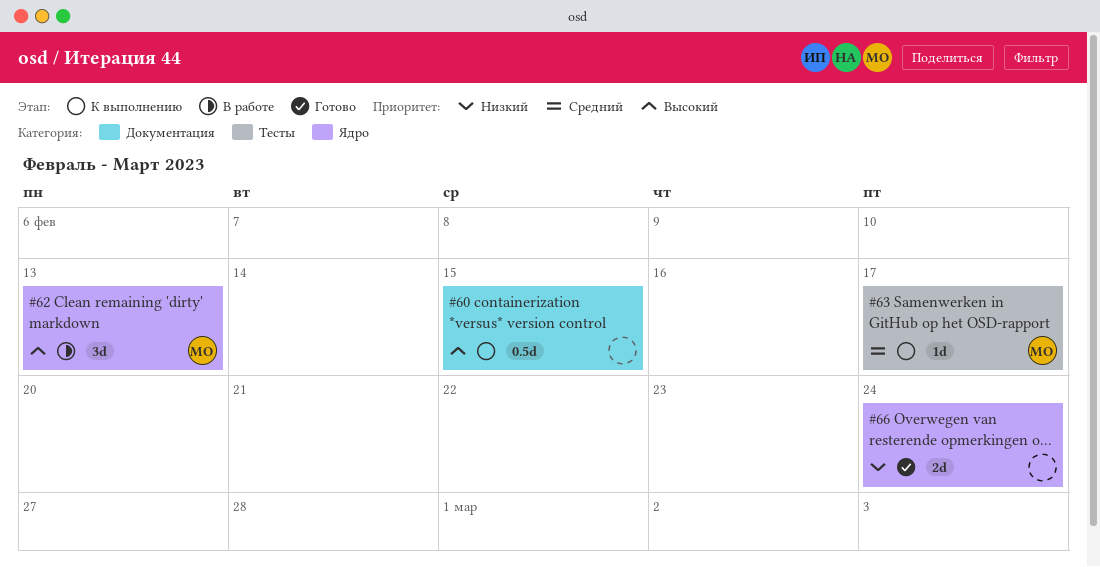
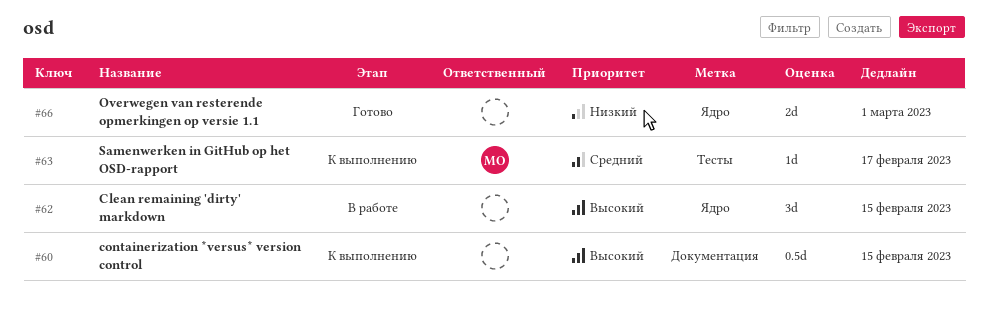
#62, owner: МО -> none
#62, due: Feb 13 -> Feb 15
#66, due: Feb 24 -> Mar 1

